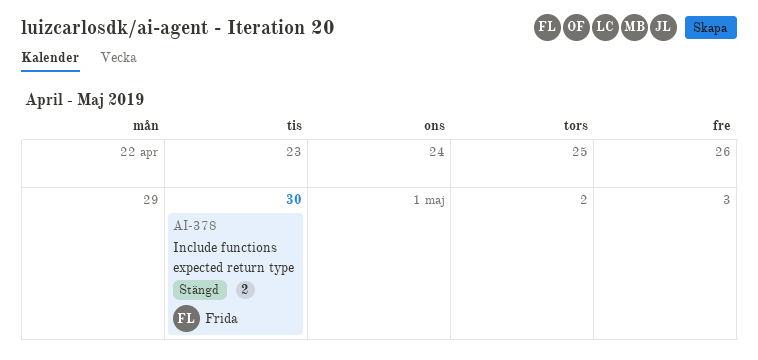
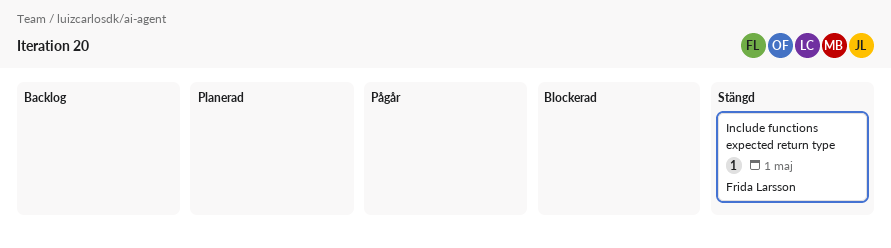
Include functions expected return type, estimate: 2 -> 1
Include functions expected return type, due: Apr 30 -> May 1

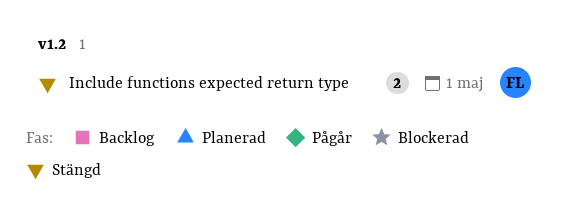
Include functions expected return type, estimate: 1 -> 2

